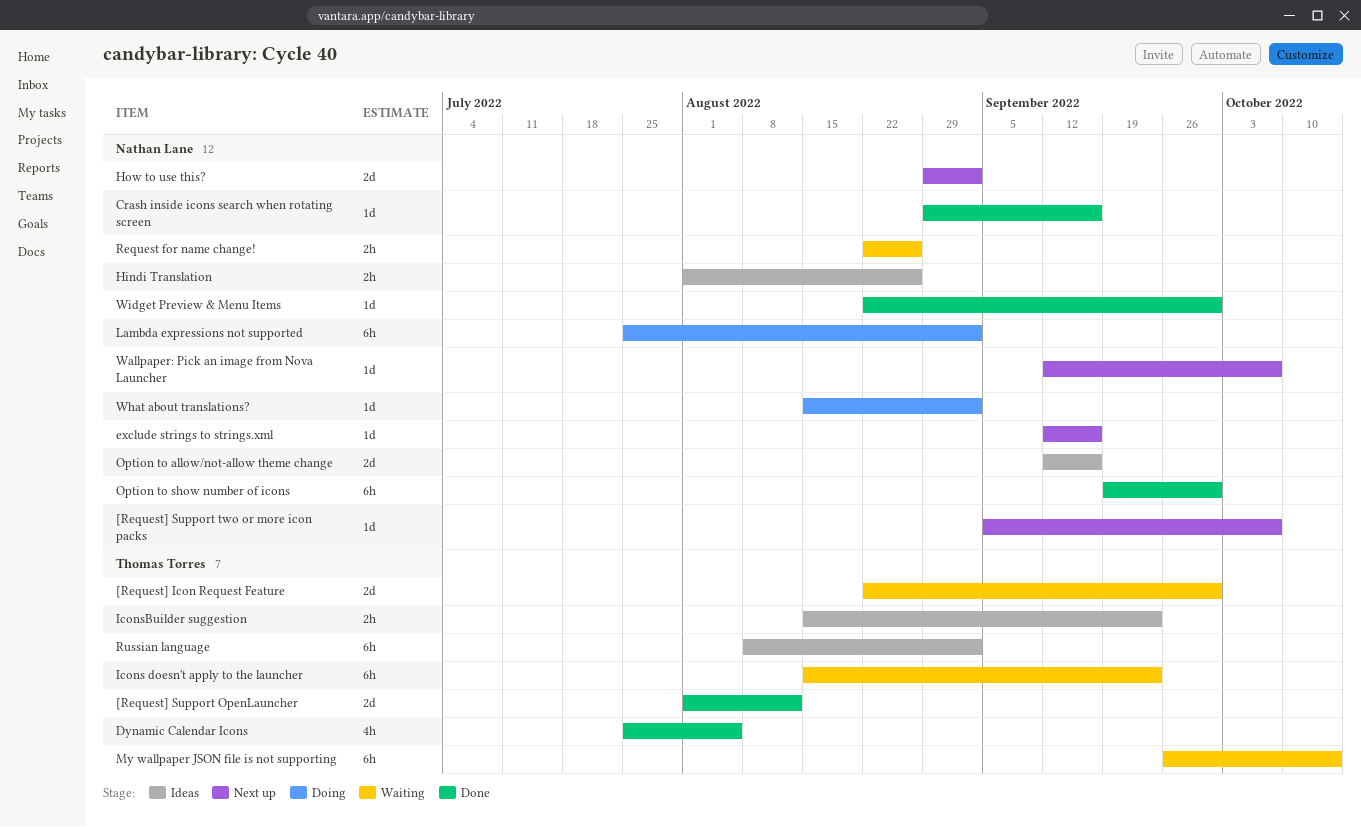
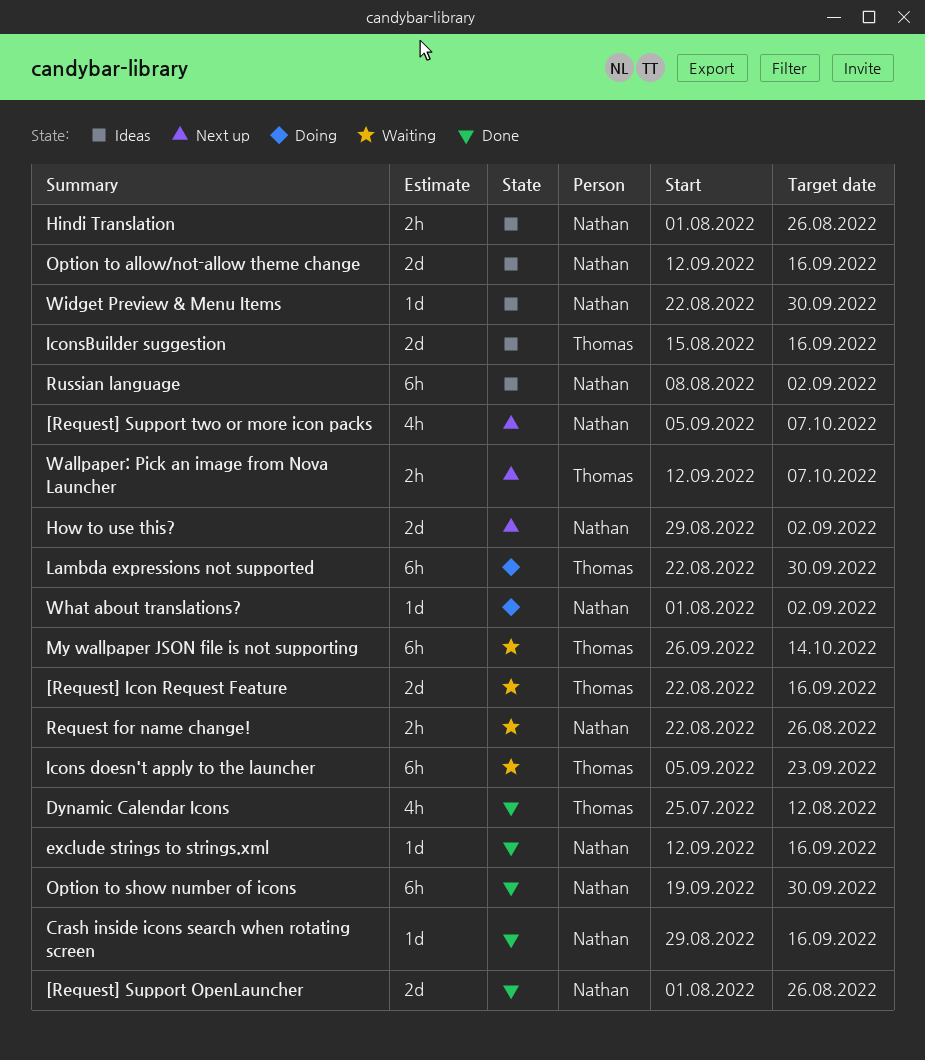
[Request] Icon Request Feature, due: Sep 30 -> Sep 16
[Request] Support OpenLauncher, owner: Thomas Torres -> Nathan Lane
[Request] Support OpenLauncher, due: Aug 12 -> Aug 26
[Request] Support two or more icon packs, estimate: 1d -> 4h
Dynamic Calendar Icons, due: Aug 5 -> Aug 12
exclude strings to strings.xml, status: Next up -> Done
Icons doesn't apply to the launcher, start: Aug 15 -> Sep 5
IconsBuilder suggestion, estimate: 2h -> 2d
IconsBuilder suggestion, due: Sep 23 -> Sep 16
Lambda expressions not supported, owner: Nathan Lane -> Thomas Torres
Lambda expressions not supported, start: Jul 25 -> Aug 22
Lambda expressions not supported, due: Sep 2 -> Sep 30
Russian language, owner: Thomas Torres -> Nathan Lane
Wallpaper: Pick an image from Nova Launcher, owner: Nathan Lane -> Thomas Torres
Wallpaper: Pick an image from Nova Launcher, estimate: 1d -> 2h
What about translations?, start: Aug 15 -> Aug 1
Widget Preview & Menu Items, status: Done -> Ideas

